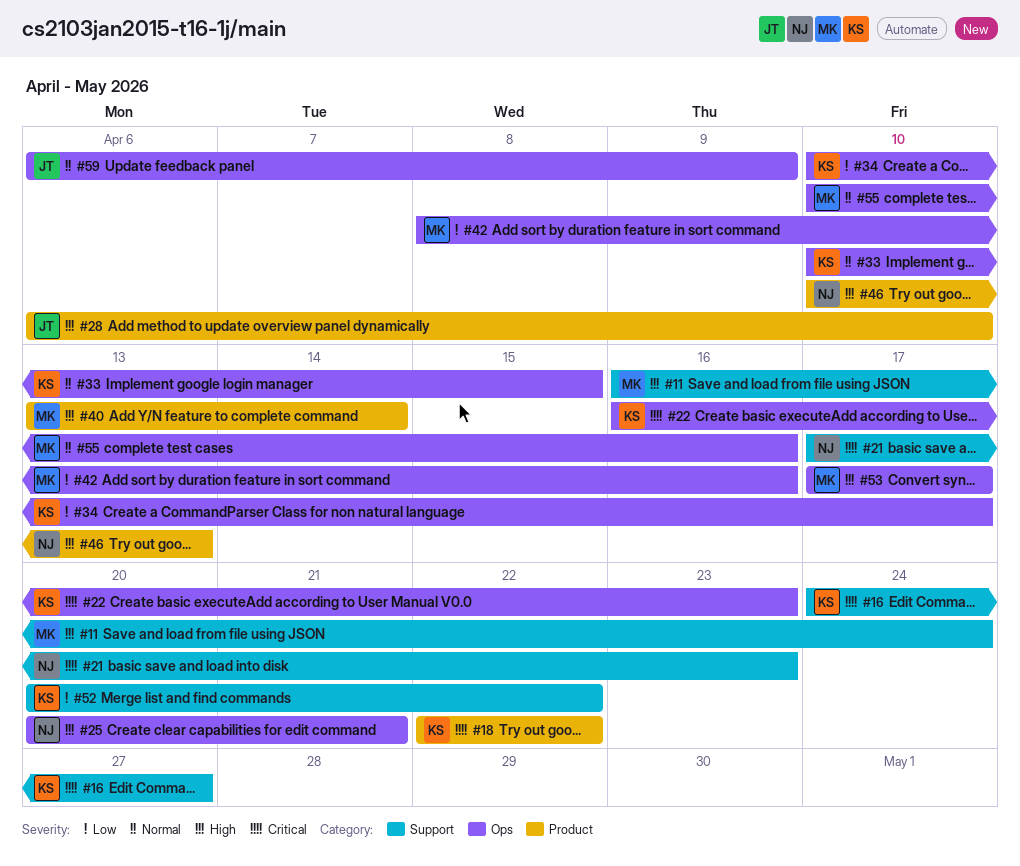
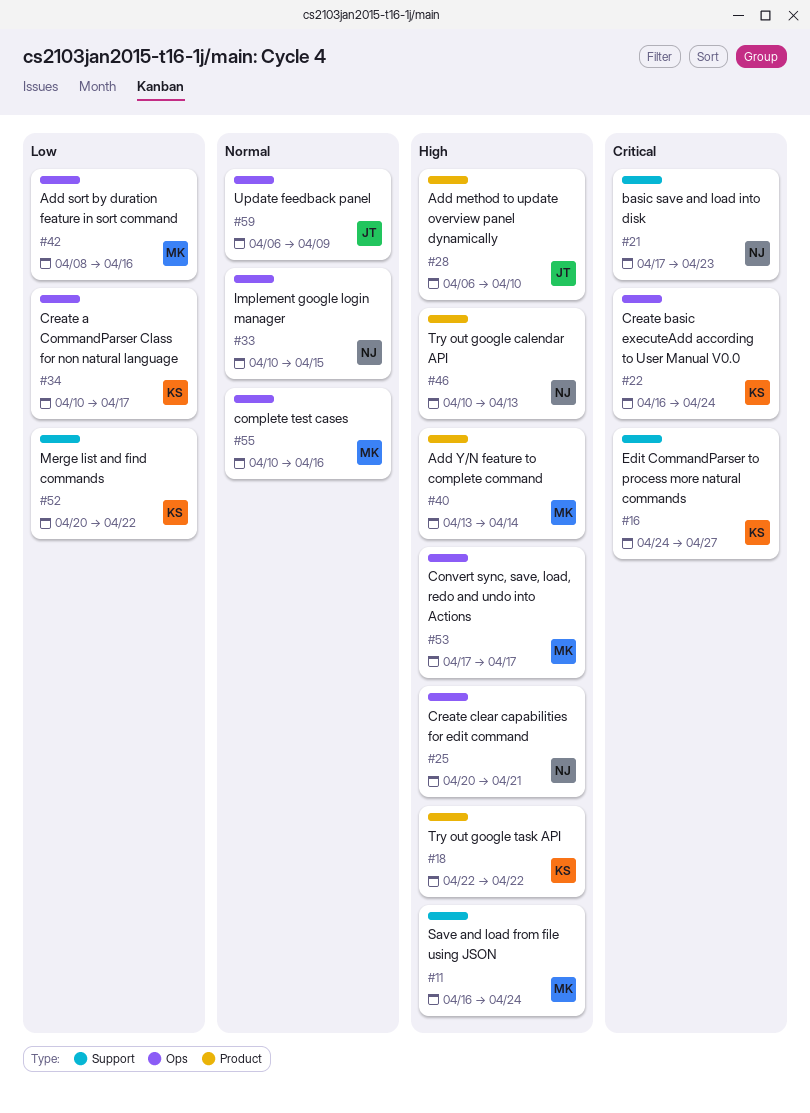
#18, priority: Critical -> High
#22, due: Apr 23 -> Apr 24
#33, owner: KS -> NJ

